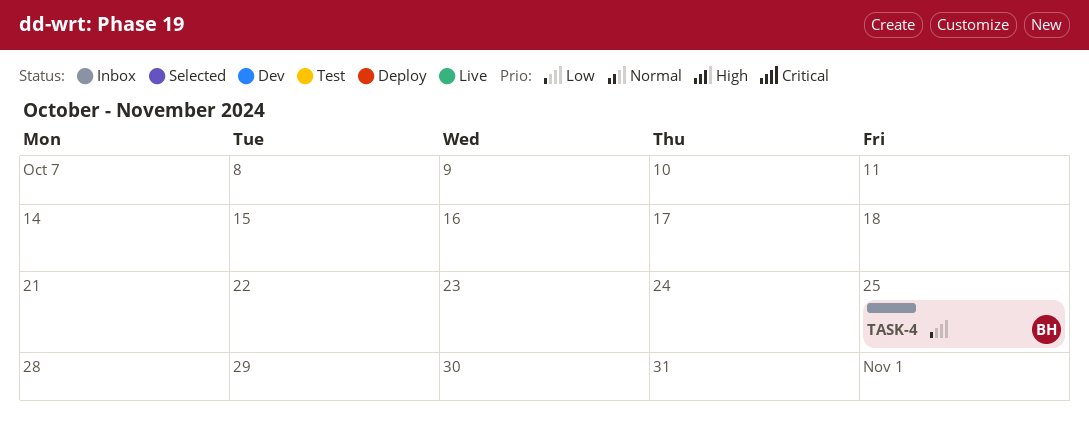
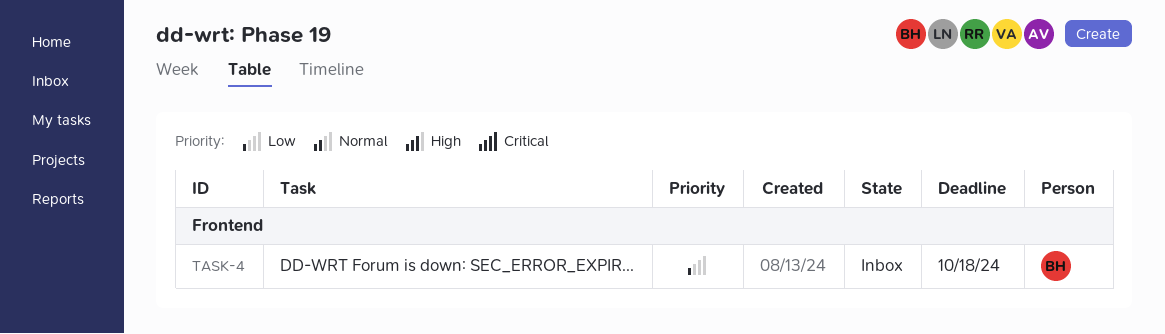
TASK-4, due: Oct 25 -> Oct 18

